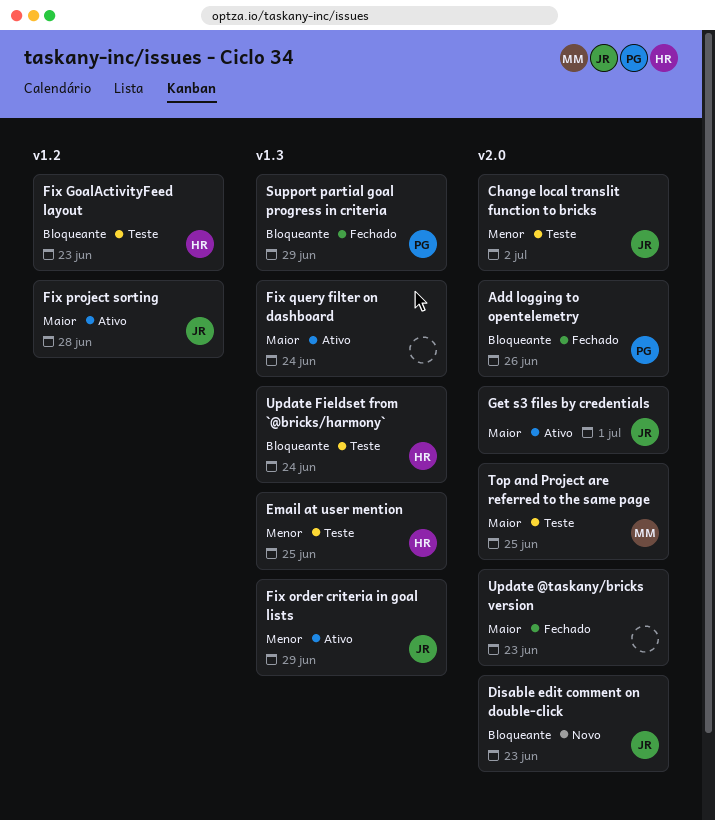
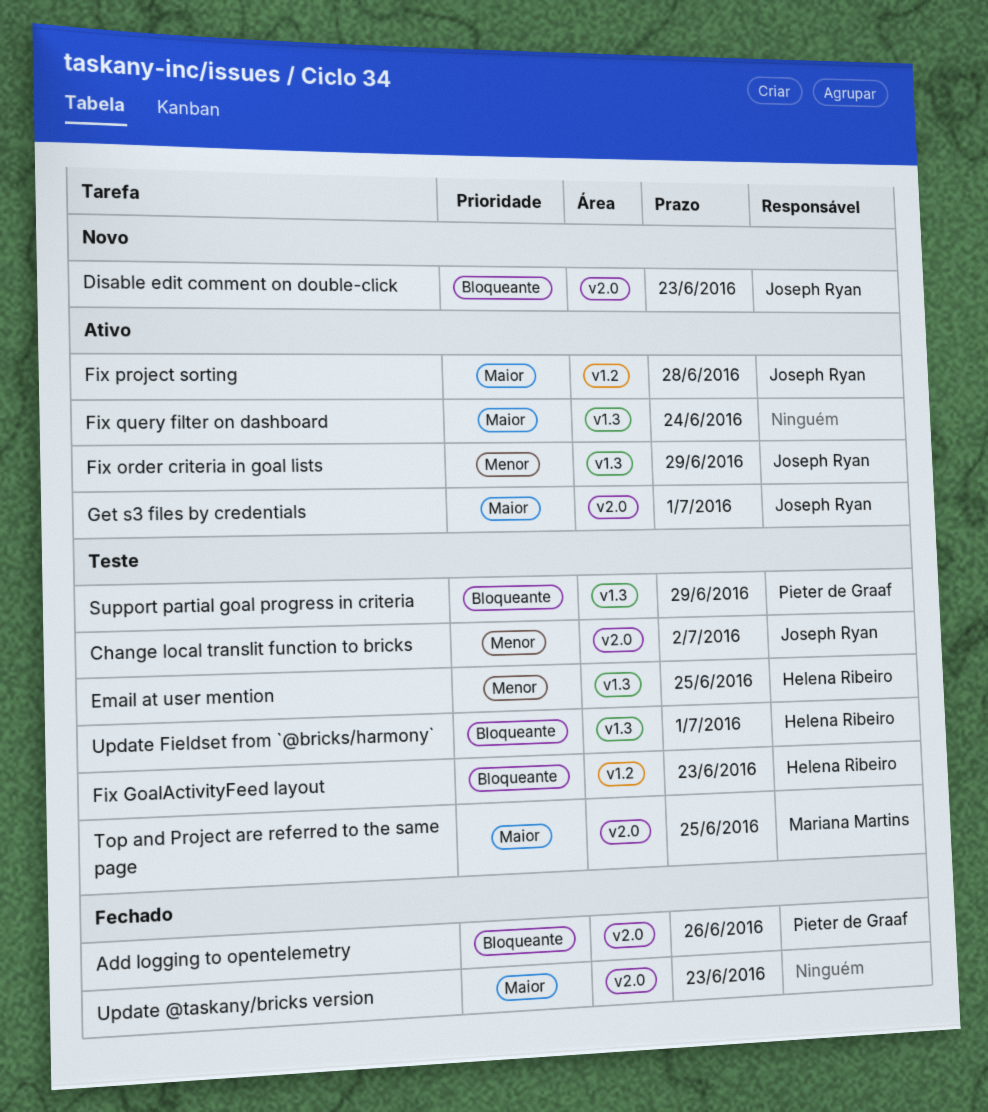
Support partial goal progress in criteria, status: Fechado -> Teste
Update Fieldset from `@bricks/harmony`, due: Jun 24 -> Jul 1

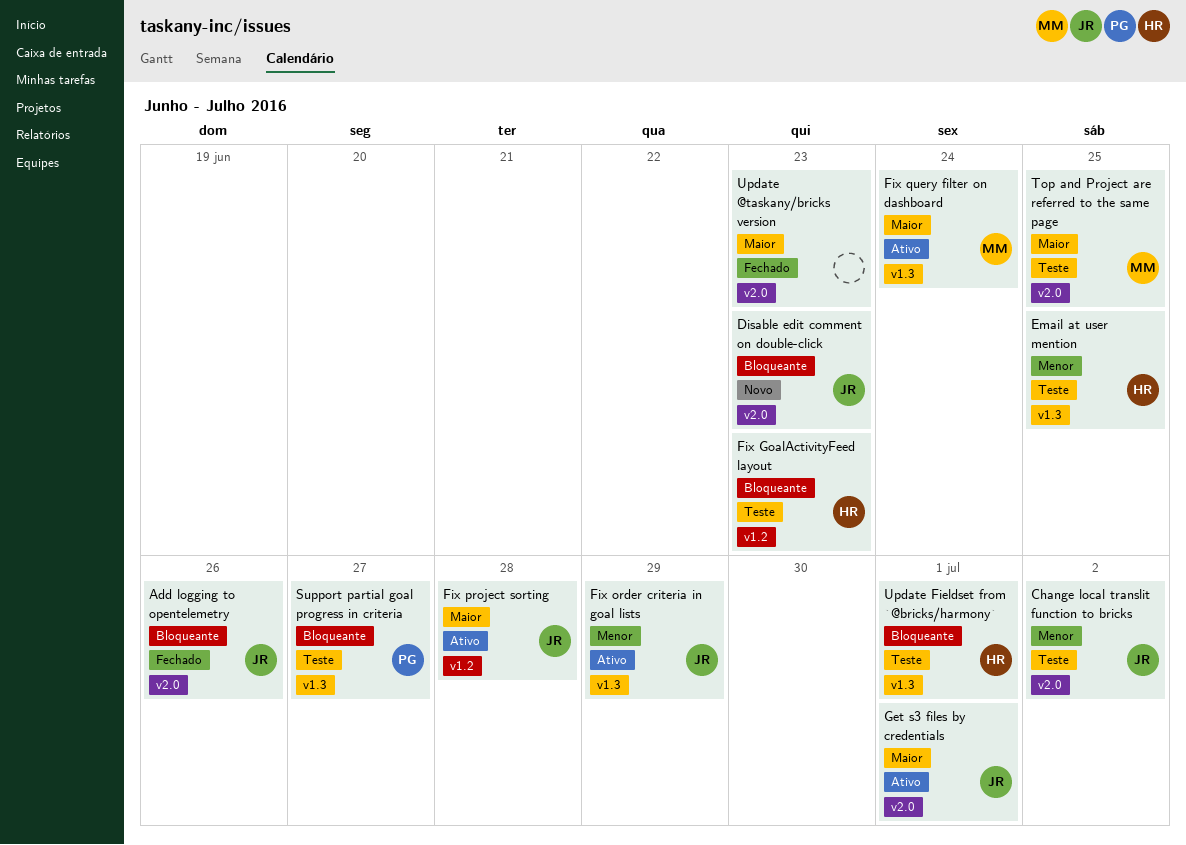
Add logging to opentelemetry, owner: Pieter de Graaf -> Joseph Ryan
Fix query filter on dashboard, owner: none -> Mariana Martins
Support partial goal progress in criteria, due: Jun 29 -> Jun 27

